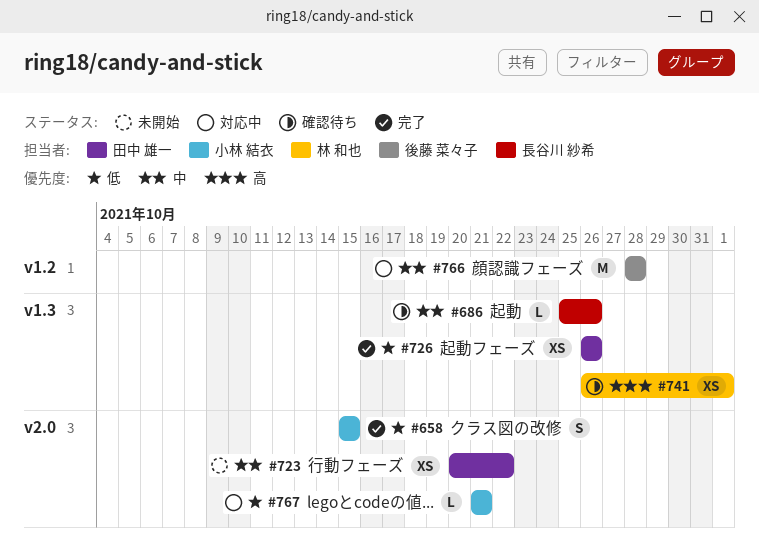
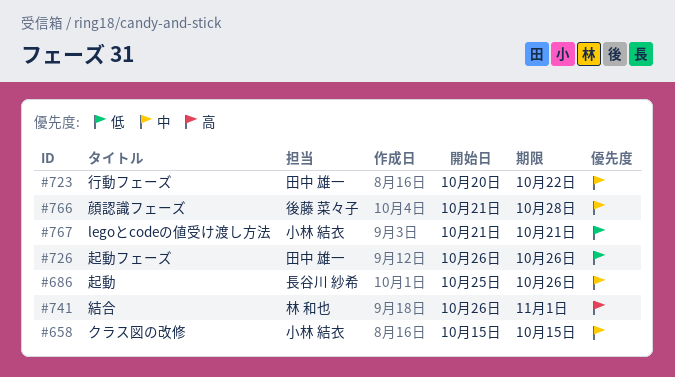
#658, priority: 低 -> 中
#766, start: Oct 28 -> Oct 21

